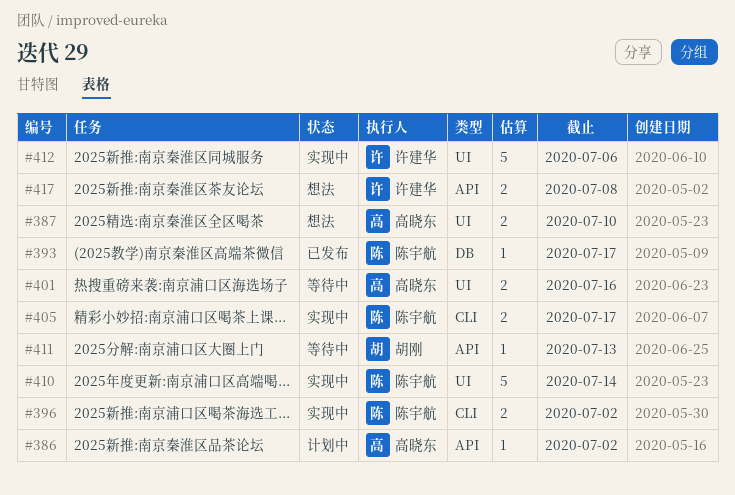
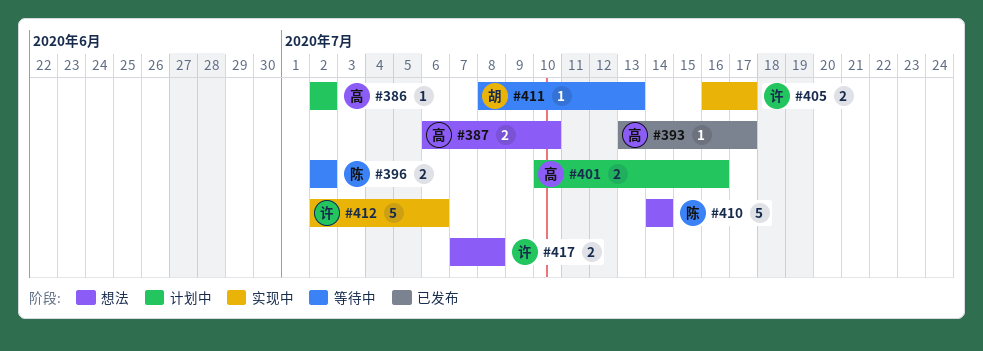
#393, owner: 陈宇航 -> 高晓东
#396, status: 实现中 -> 等待中
#401, status: 等待中 -> 计划中
#405, owner: 陈宇航 -> 许建华
#410, status: 实现中 -> 想法

